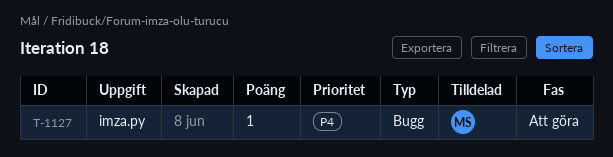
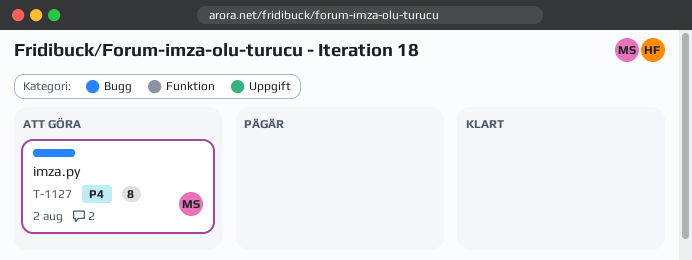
T-1127, estimate: 1 -> 8

